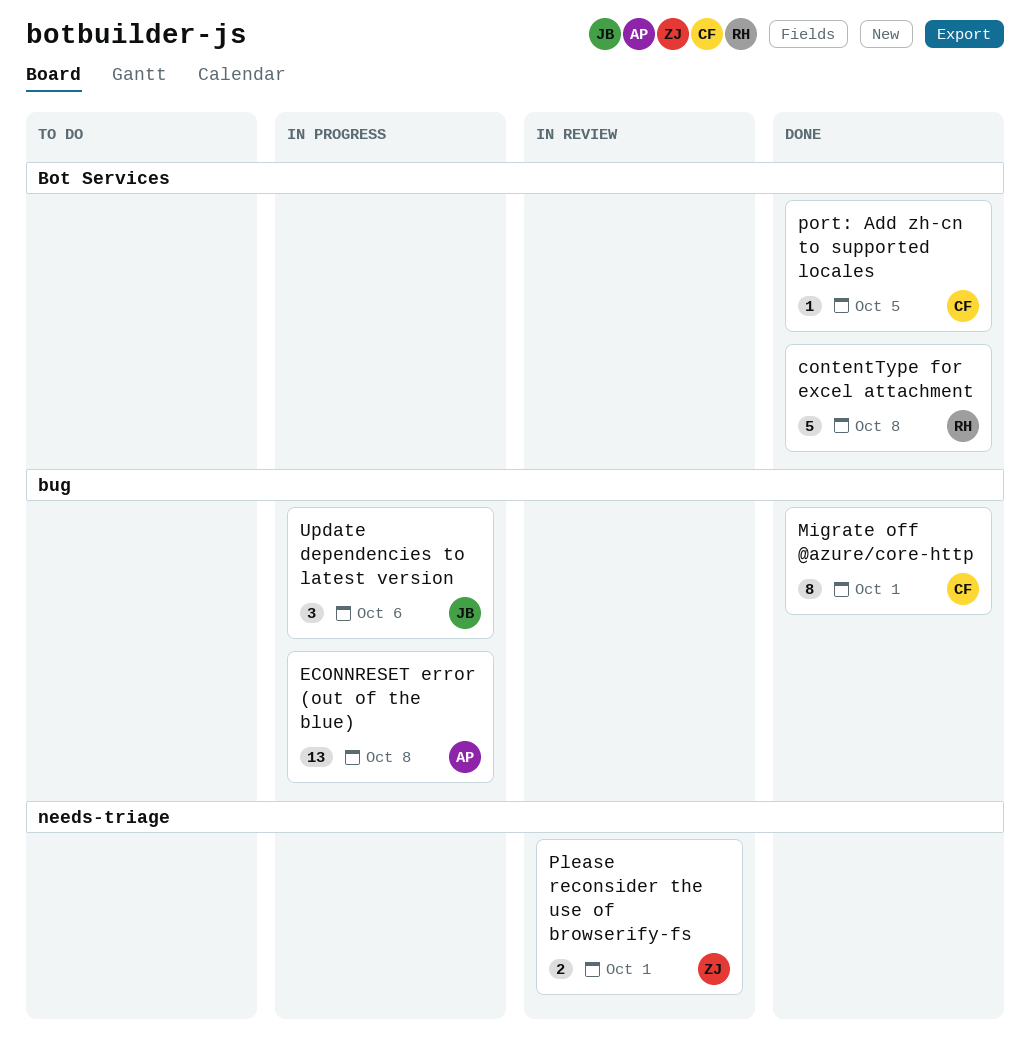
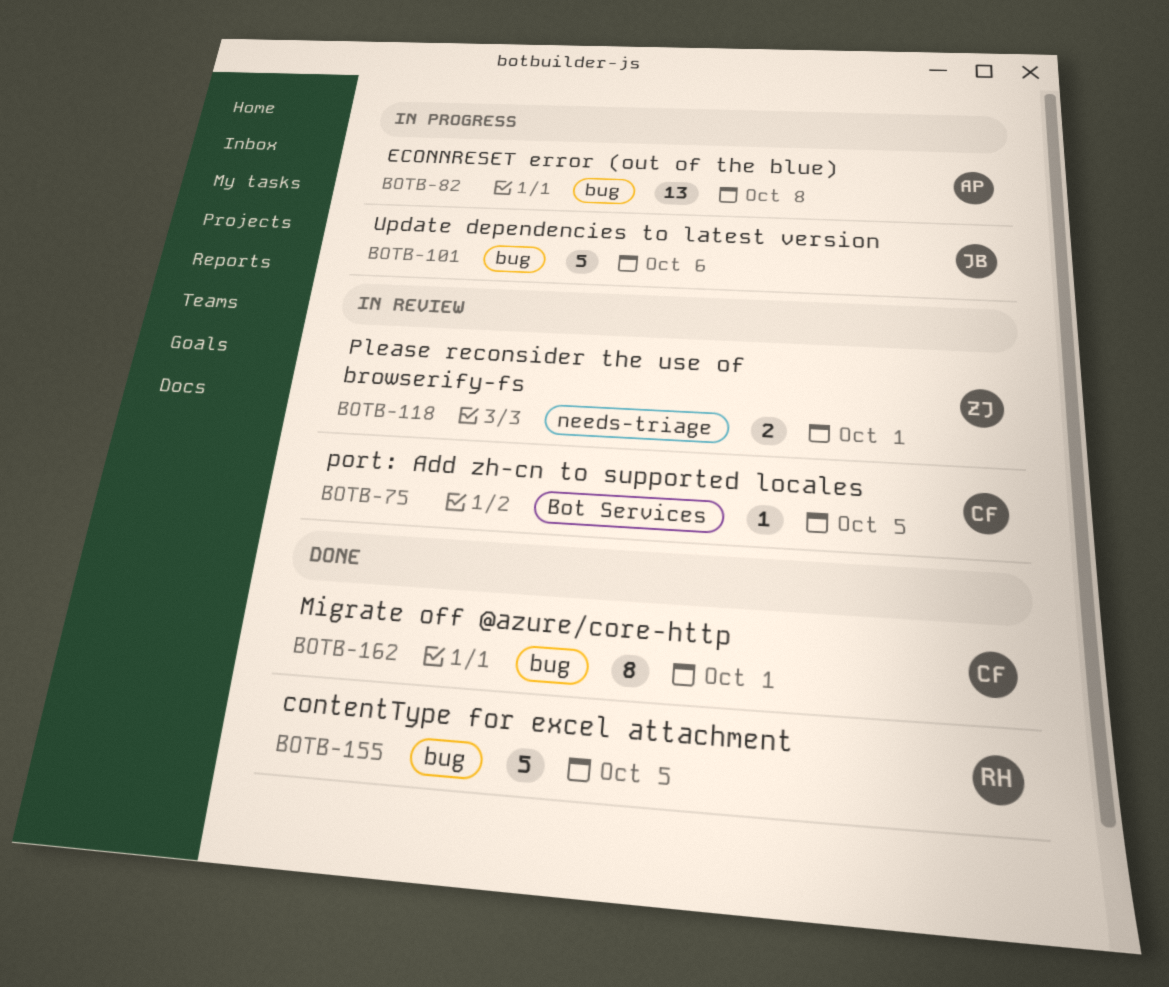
contentType for excel attachment, label: Bot Services -> bug
contentType for excel attachment, due: Oct 8 -> Oct 5
port: Add zh-cn to supported locales, status: Done -> In review
Update dependencies to latest version, estimate: 3 -> 5

